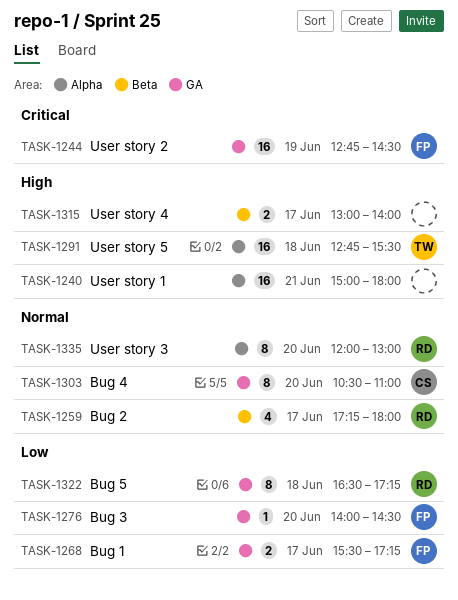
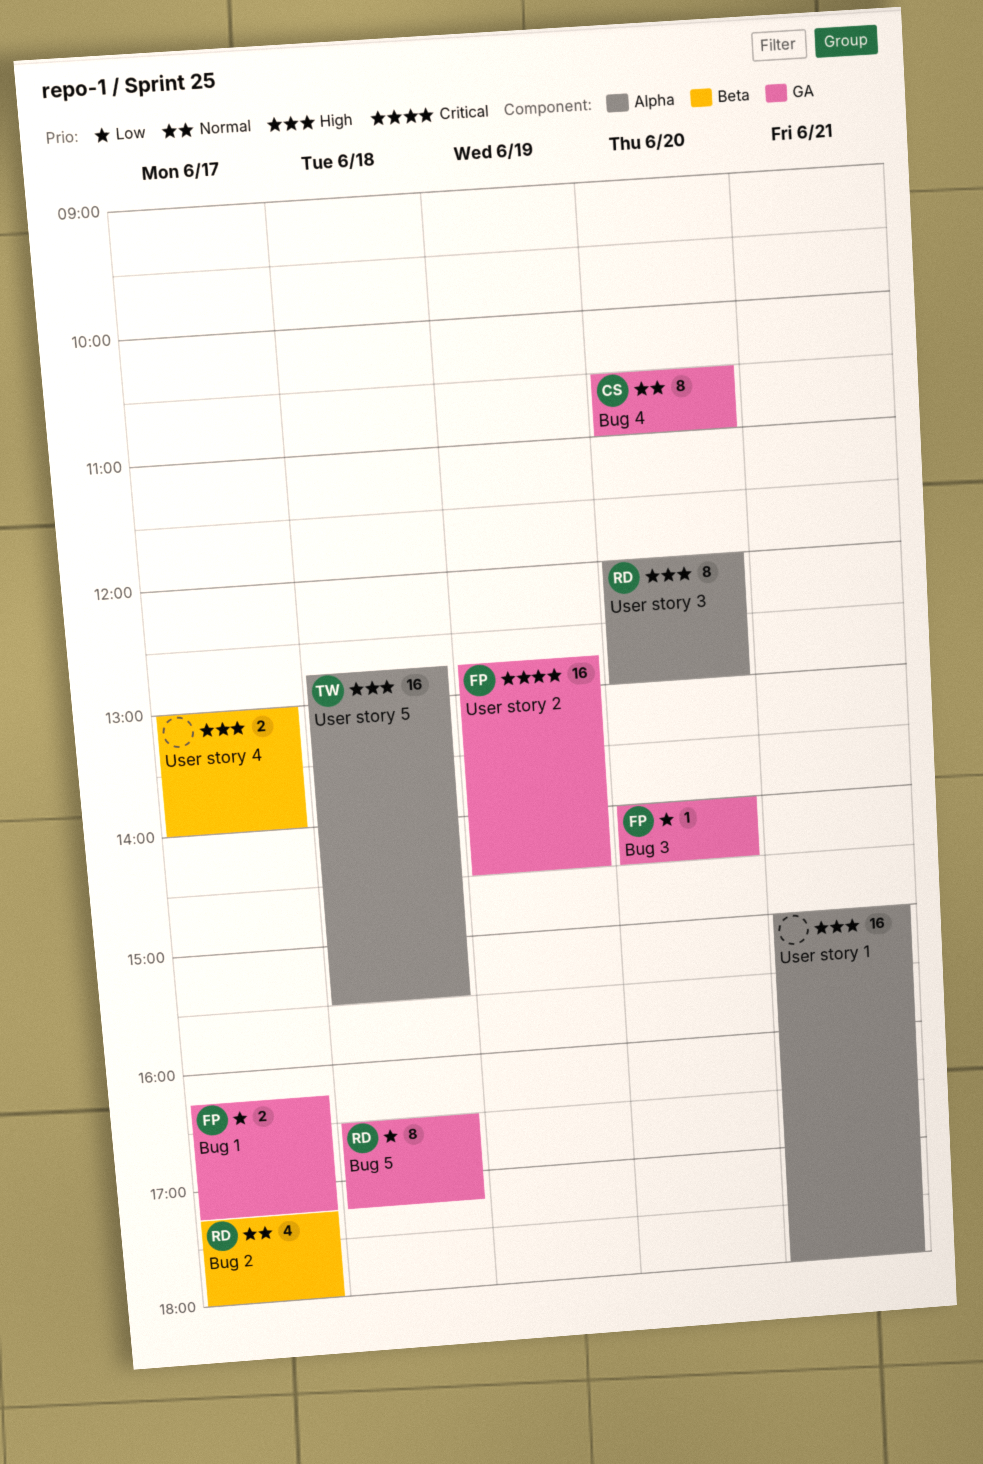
Bug 1, begins: 15:30 -> 16:15
User story 3, priority: Normal -> High

